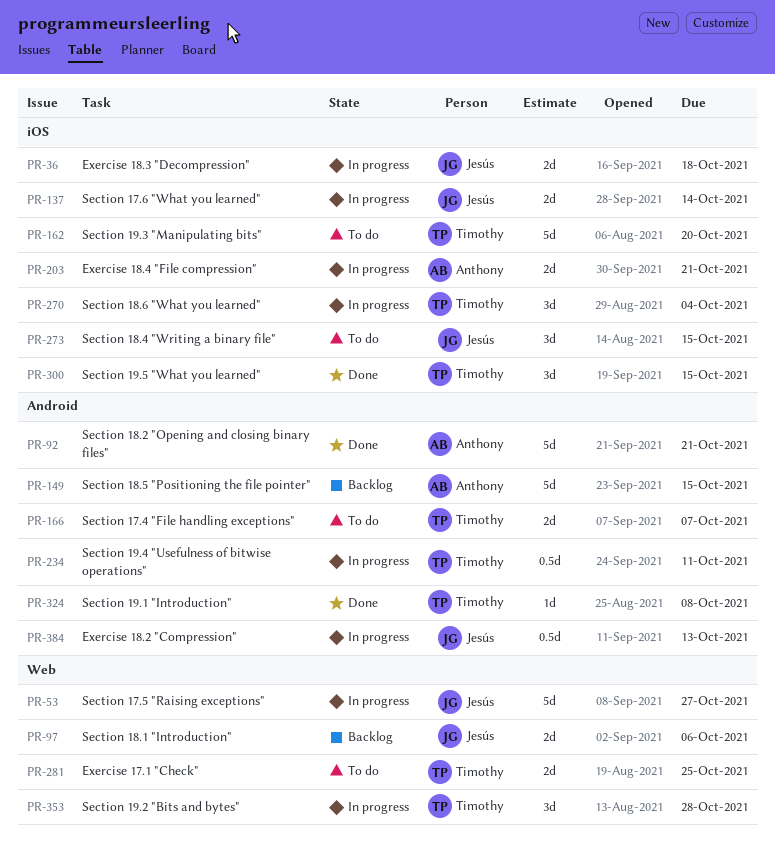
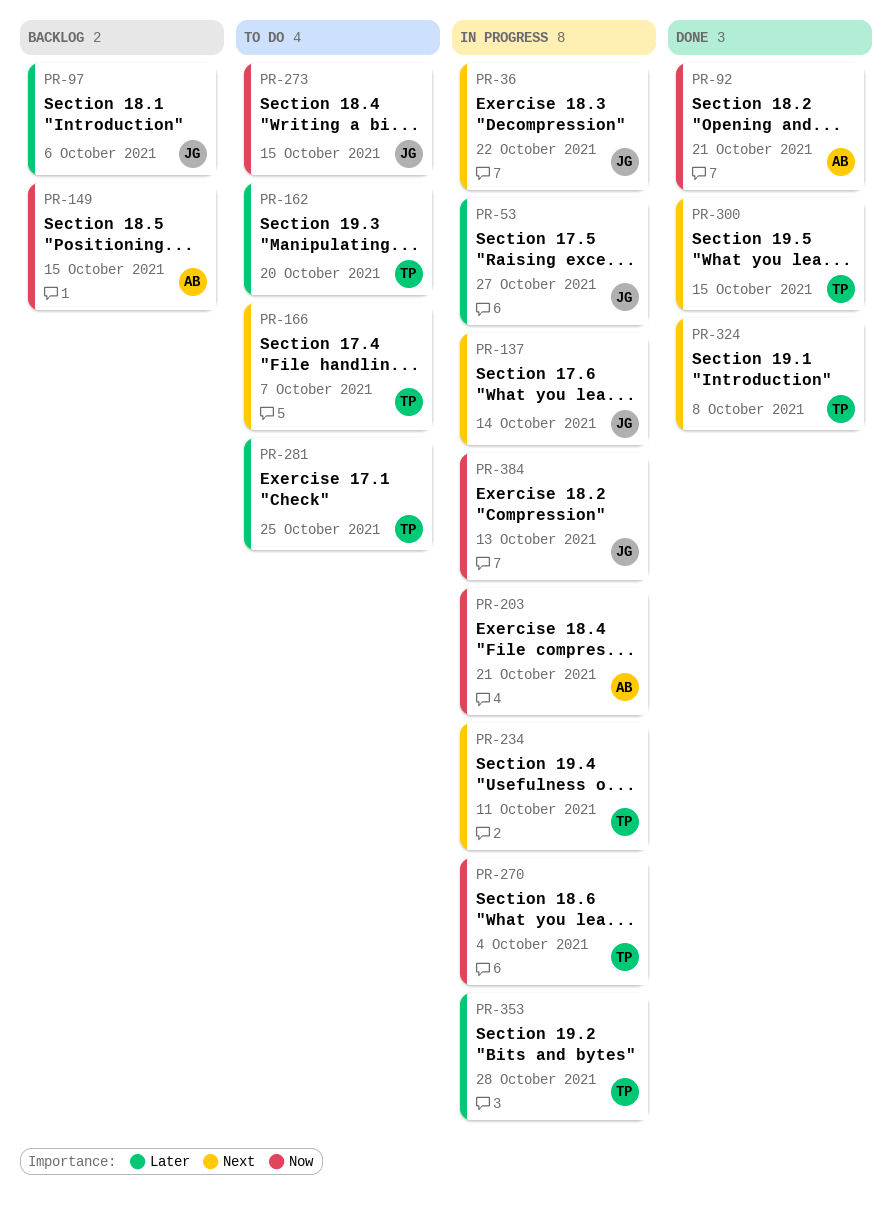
PR-36, due: Oct 18 -> Oct 22

